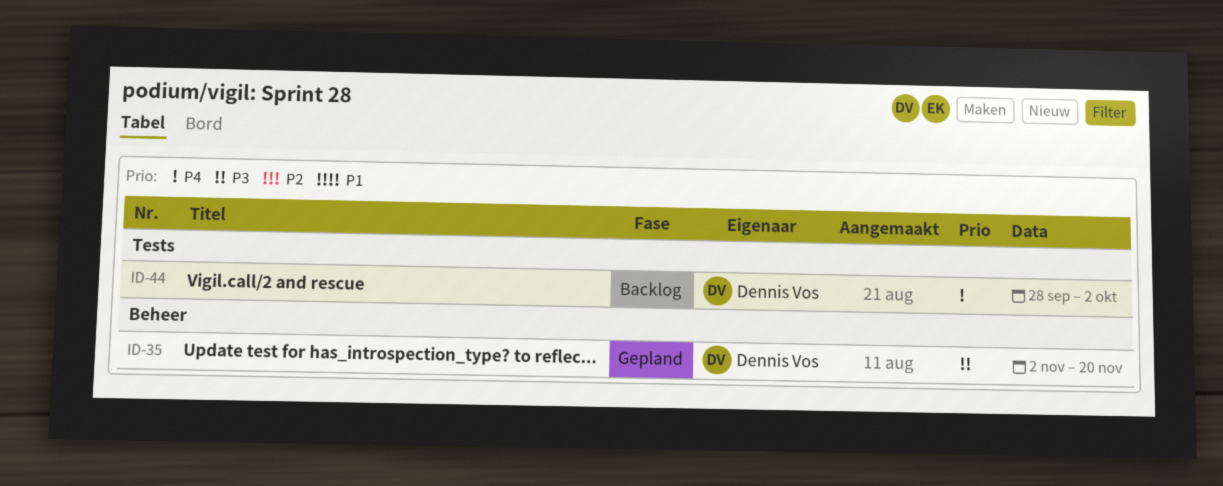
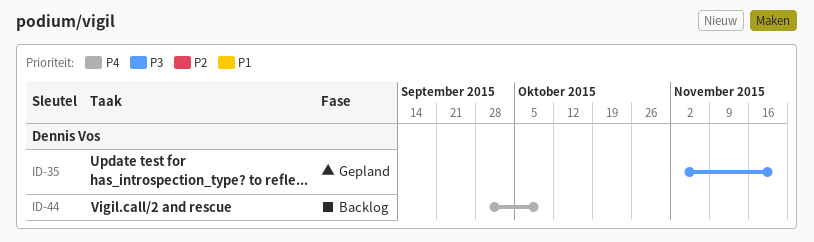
ID-44, due: Oct 2 -> Oct 9

